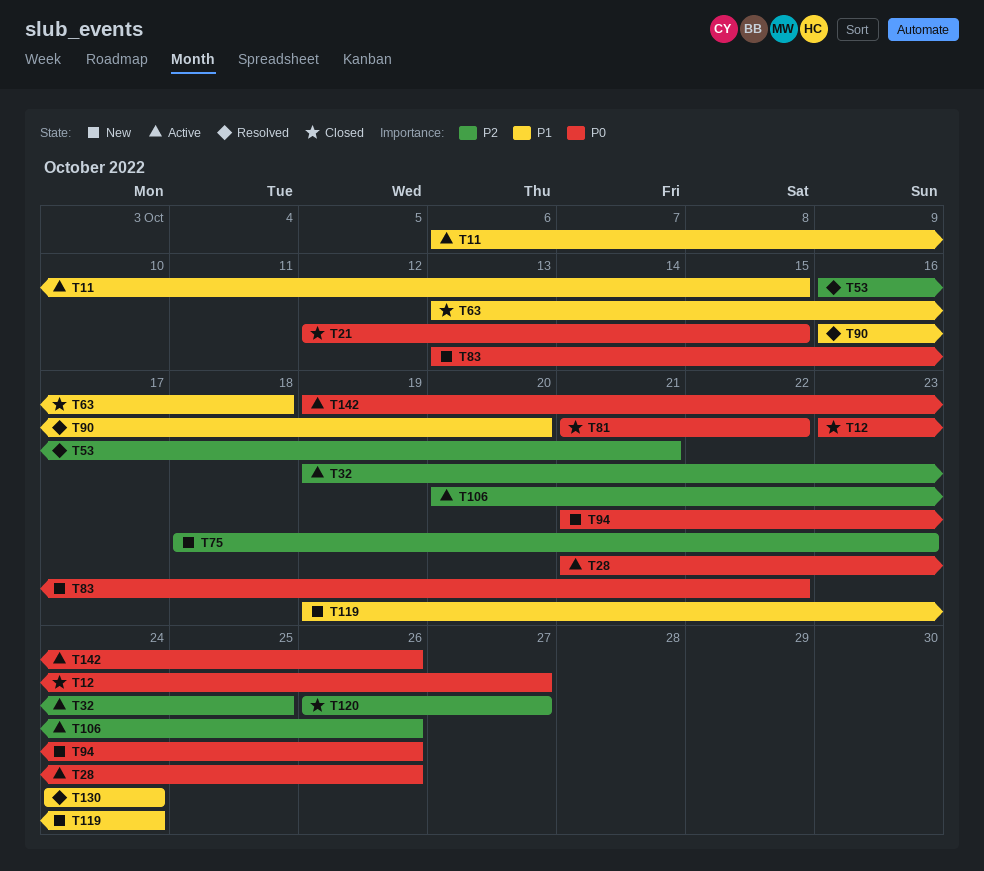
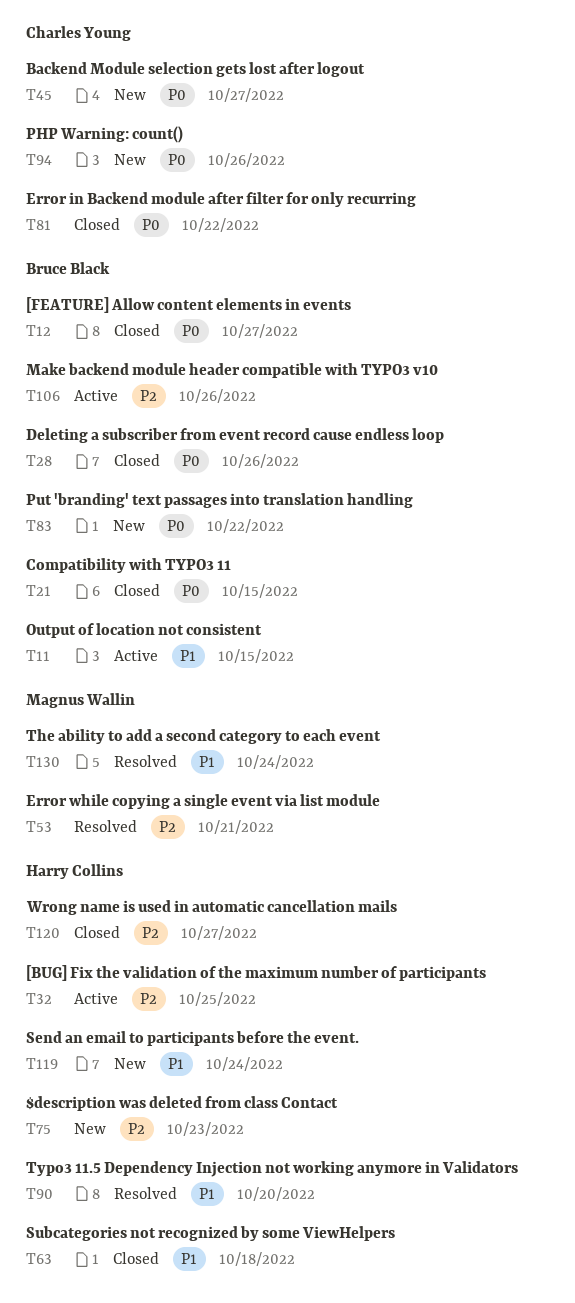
T28, status: Active -> Closed
T45: none -> present
T142: present -> none

